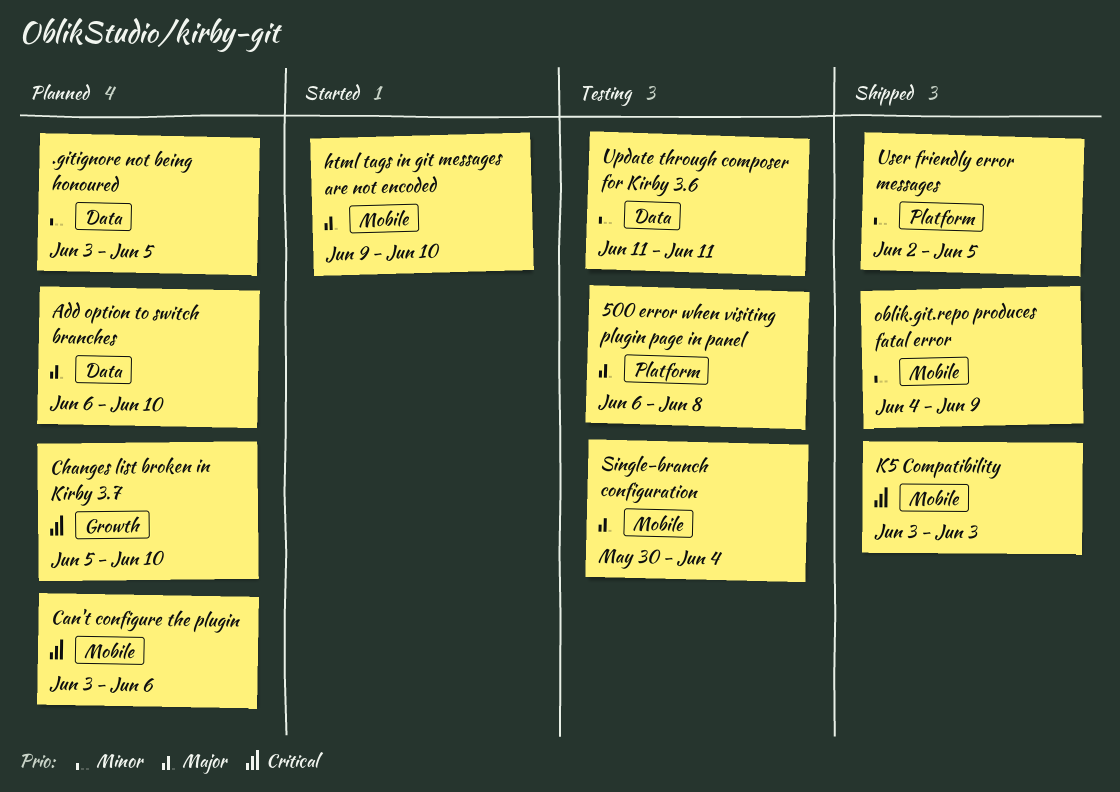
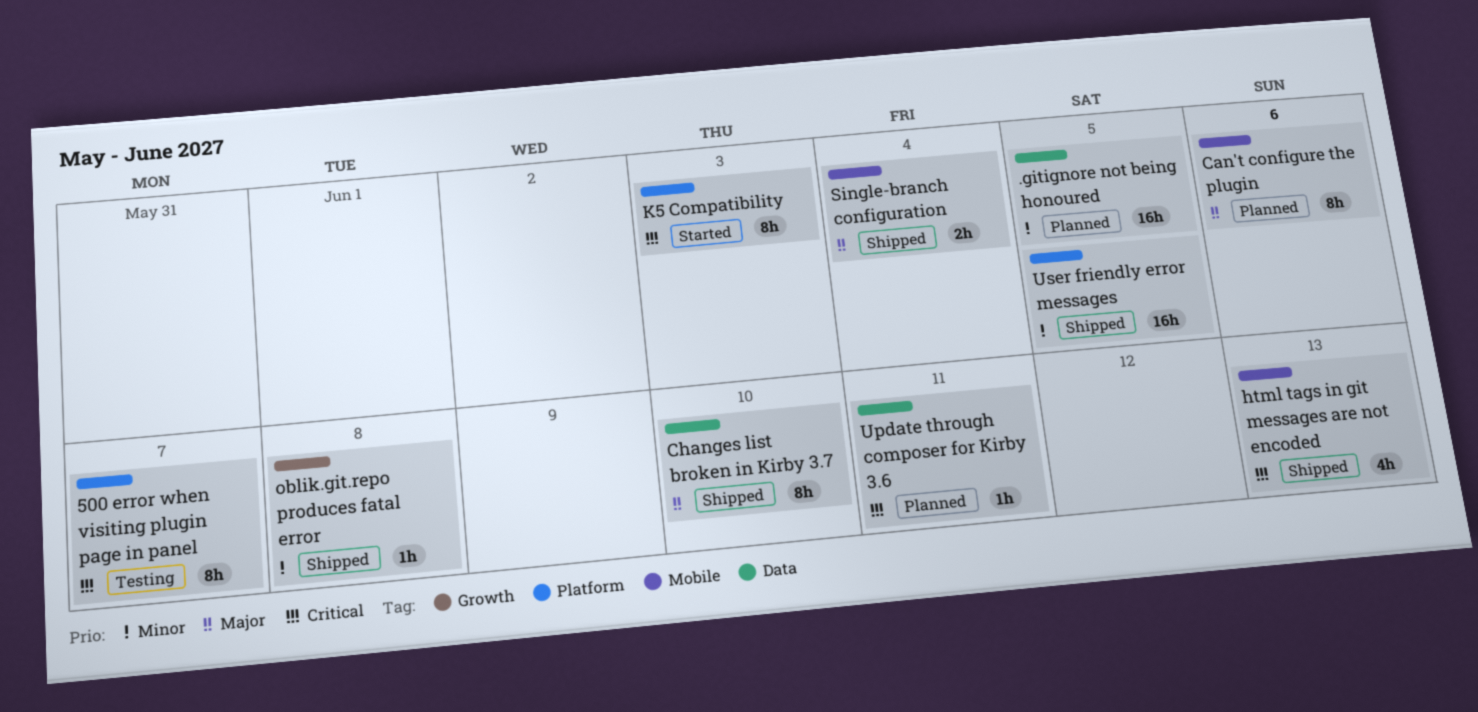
500 error when visiting plugin page in panel, priority: Major -> Critical
500 error when visiting plugin page in panel, due: Jun 8 -> Jun 7
Add option to switch branches: present -> none
Can't configure the plugin, priority: Critical -> Major
Changes list broken in Kirby 3.7, status: Planned -> Shipped
Changes list broken in Kirby 3.7, priority: Critical -> Major
Changes list broken in Kirby 3.7, label: Growth -> Data
html tags in git messages are not encoded, status: Started -> Shipped
html tags in git messages are not encoded, priority: Major -> Critical
html tags in git messages are not encoded, due: Jun 10 -> Jun 13
K5 Compatibility, status: Shipped -> Started
K5 Compatibility, label: Mobile -> Platform
oblik.git.repo produces fatal error, label: Mobile -> Growth
oblik.git.repo produces fatal error, due: Jun 9 -> Jun 8
Single-branch configuration, status: Testing -> Shipped
Update through composer for Kirby 3.6, status: Testing -> Planned
Update through composer for Kirby 3.6, priority: Minor -> Critical

